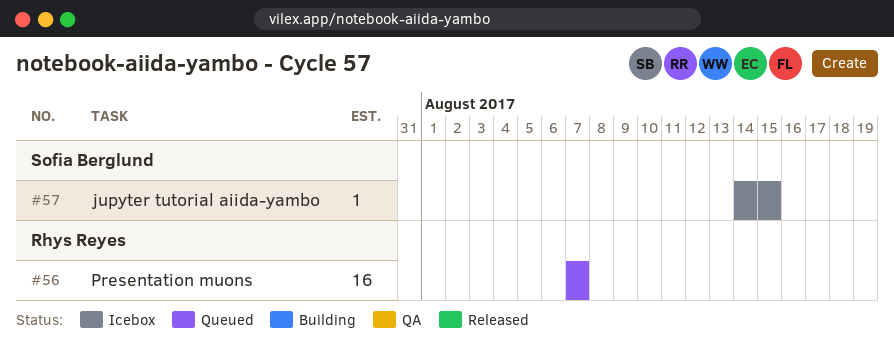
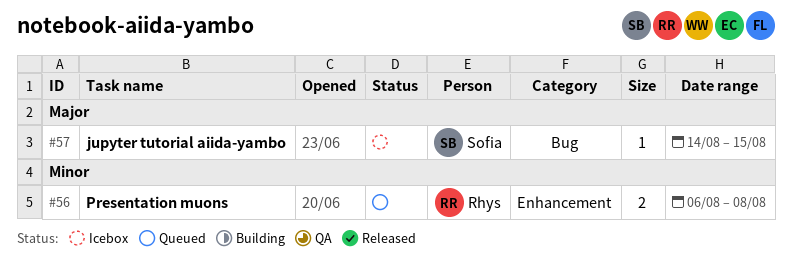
#56, estimate: 16 -> 2
#56, start: Aug 7 -> Aug 6
#56, due: Aug 7 -> Aug 8

